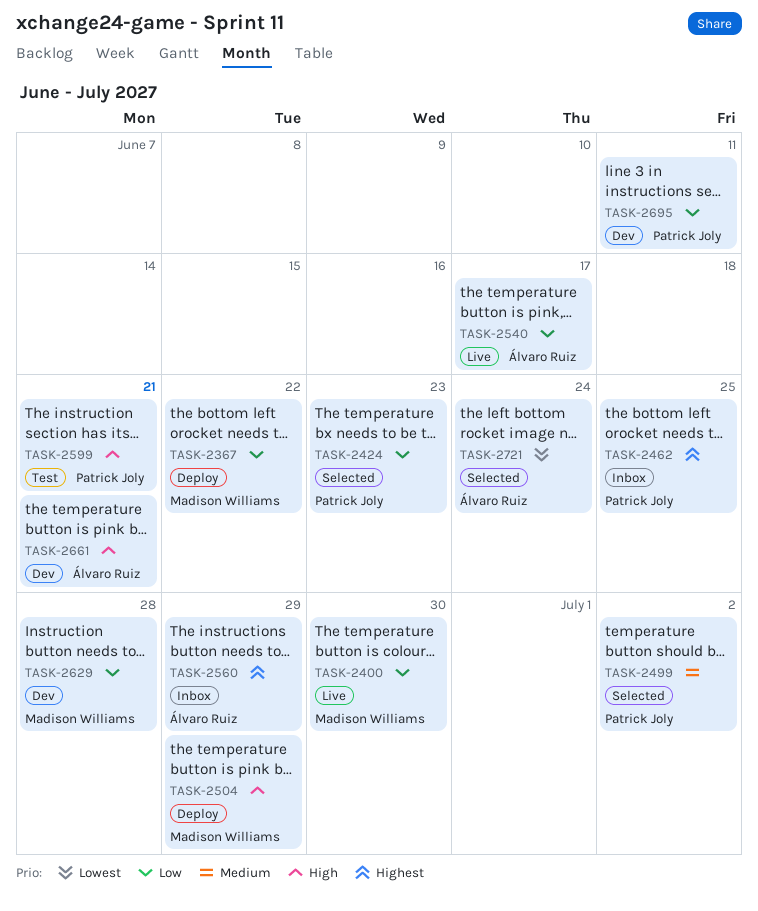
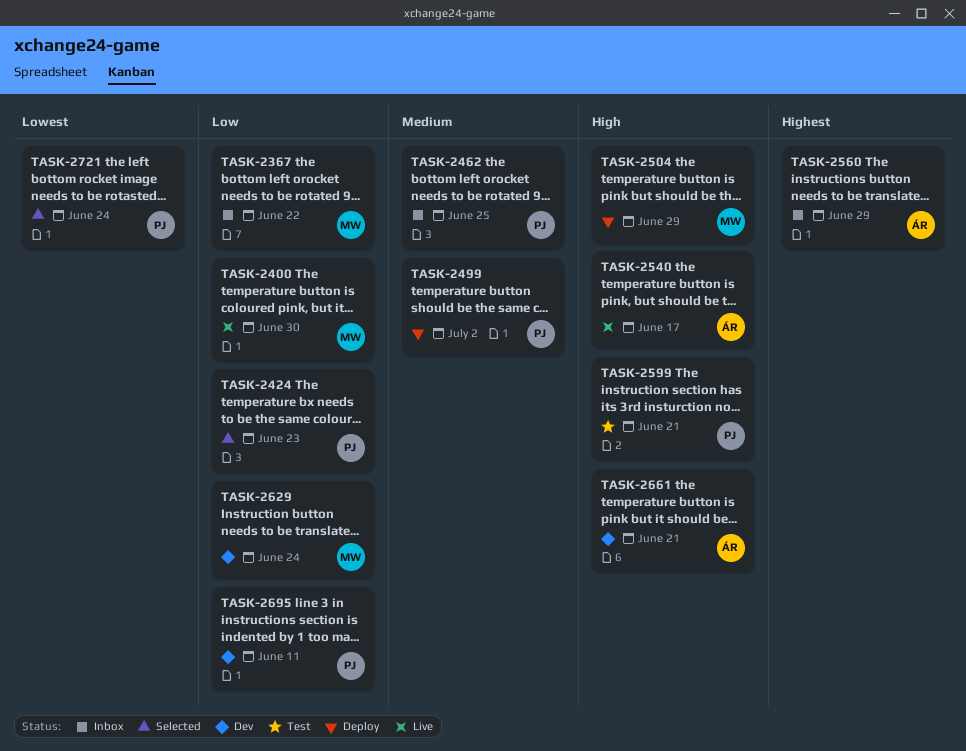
TASK-2367, status: Deploy -> Inbox
TASK-2462, priority: Highest -> Medium
TASK-2499, status: Selected -> Deploy
TASK-2540, priority: Low -> High
TASK-2629, due: Jun 28 -> Jun 24
TASK-2721, owner: Álvaro Ruiz -> Patrick Joly

